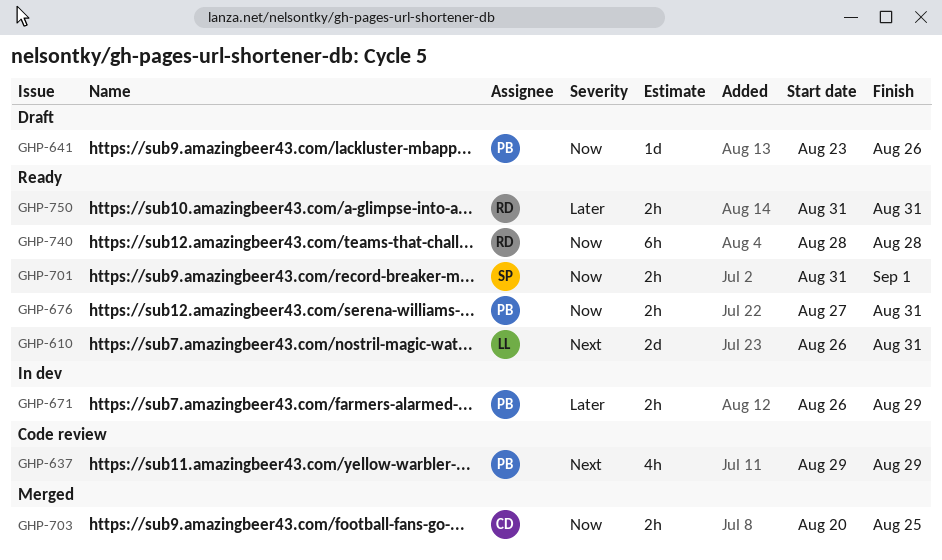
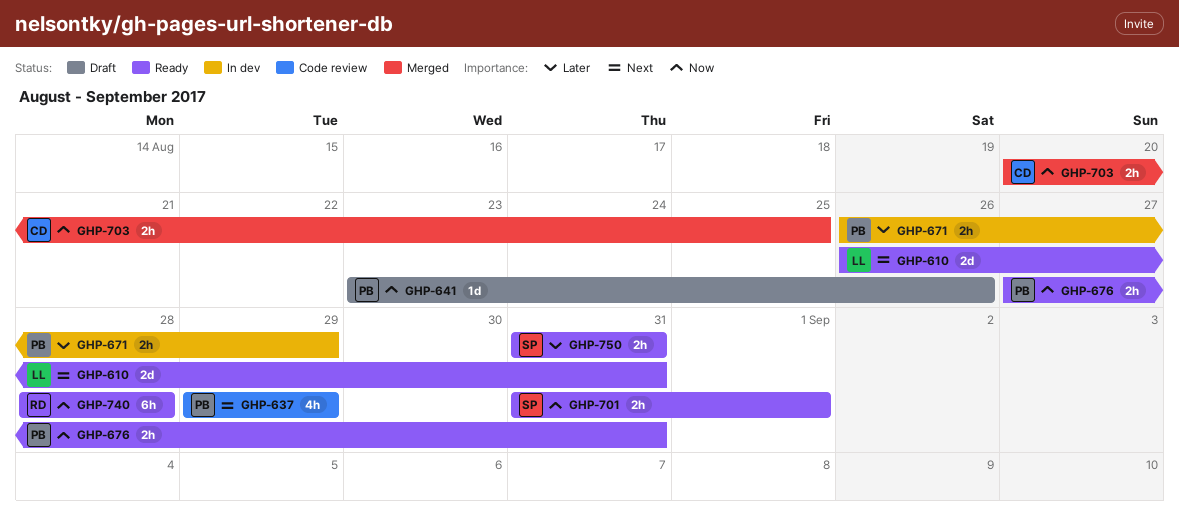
GHP-750, owner: RD -> SP

